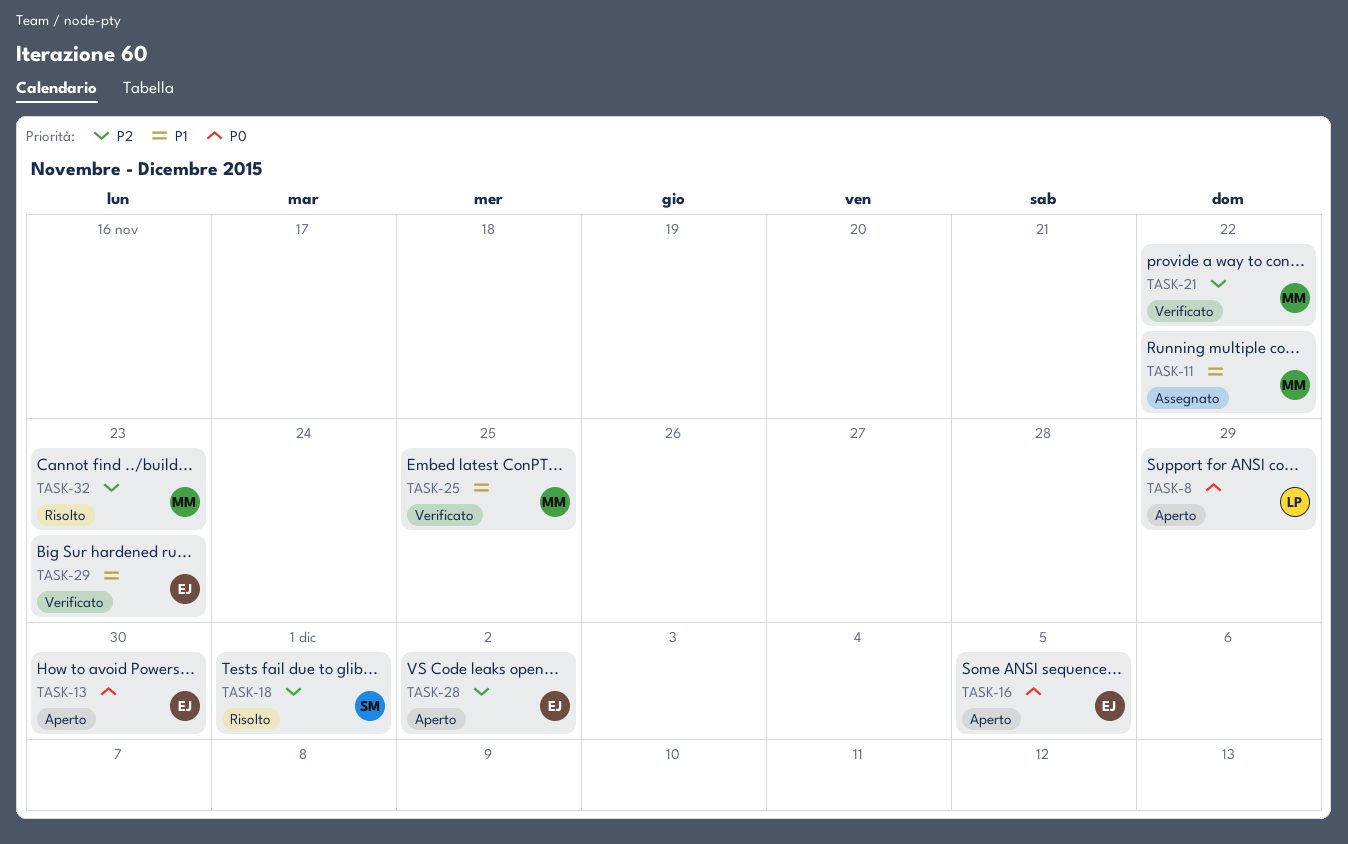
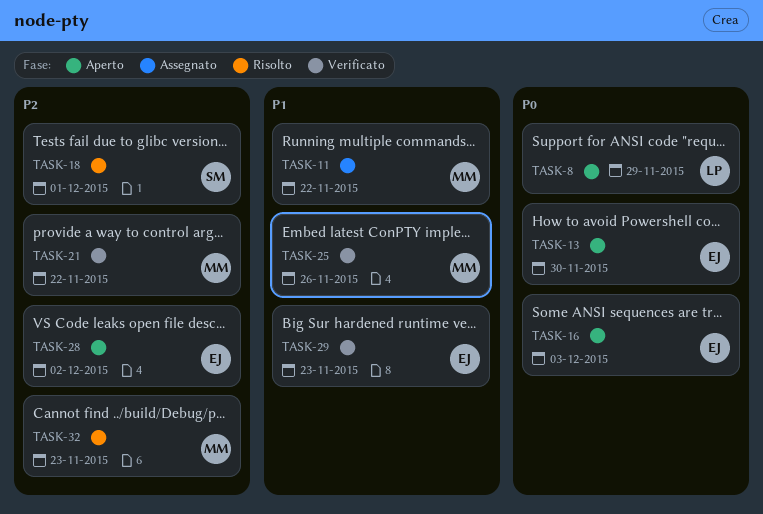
TASK-16, due: Dec 5 -> Dec 3
TASK-25, due: Nov 25 -> Nov 26

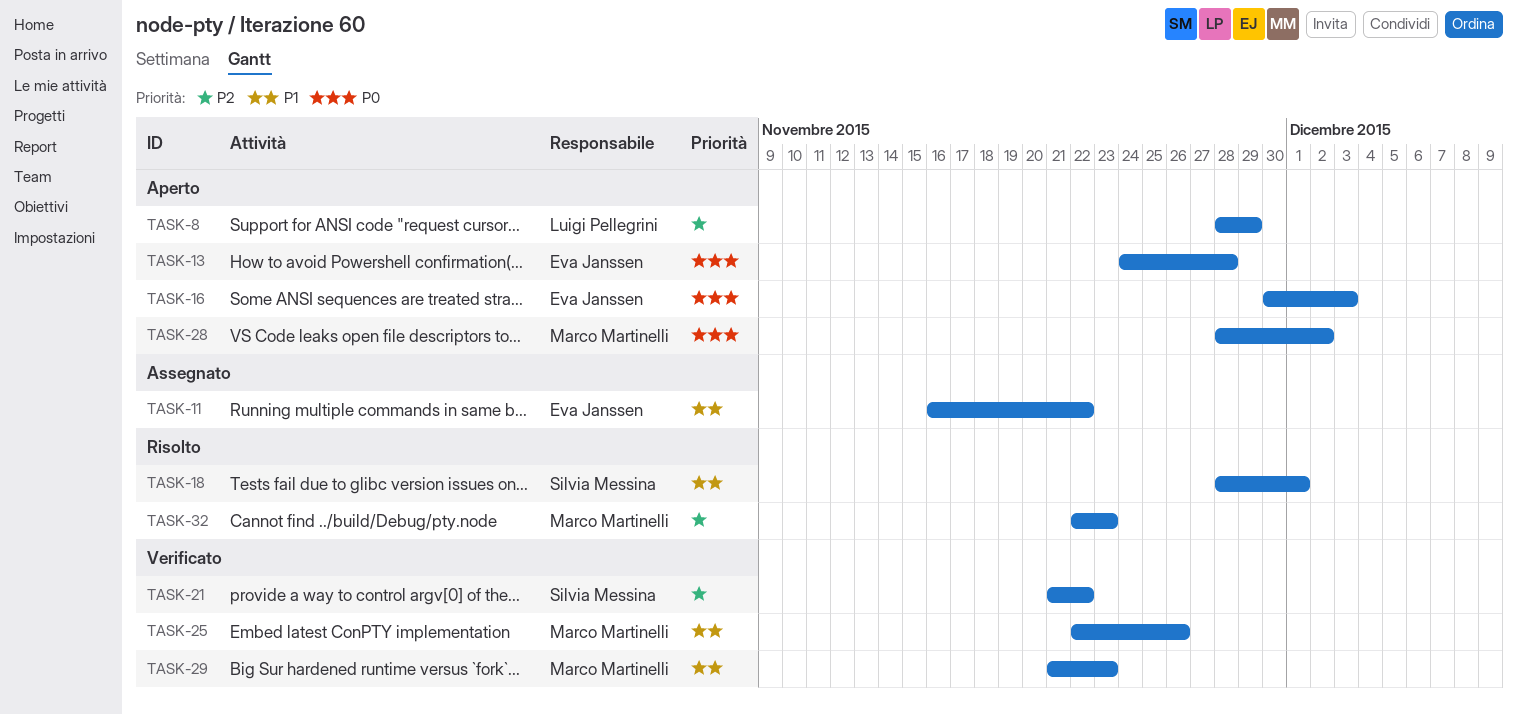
TASK-8, priority: P0 -> P2
TASK-11, owner: Marco Martinelli -> Eva Janssen
TASK-13, due: Nov 30 -> Nov 28
TASK-18, priority: P2 -> P1
TASK-21, owner: Marco Martinelli -> Silvia Messina
TASK-28, owner: Eva Janssen -> Marco Martinelli
TASK-28, priority: P2 -> P0
TASK-29, owner: Eva Janssen -> Marco Martinelli

